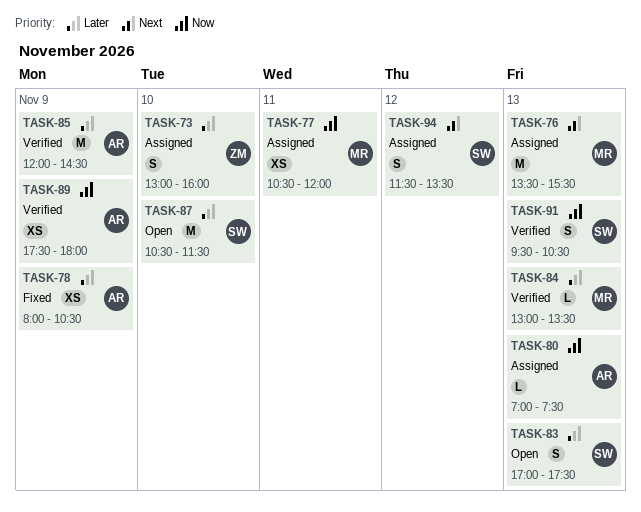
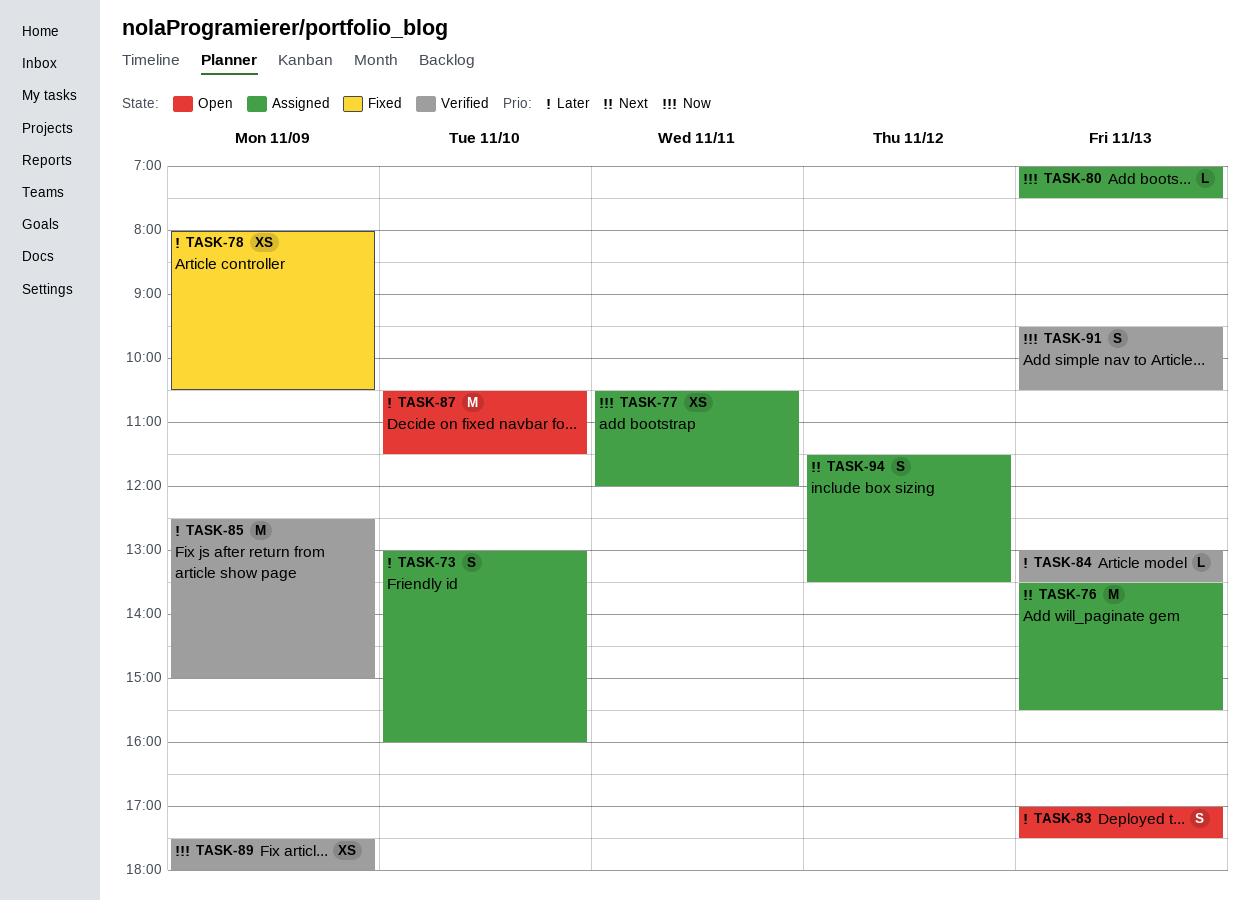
TASK-85, begins: 12:00 -> 12:30
TASK-85, ends: 14:30 -> 15:00

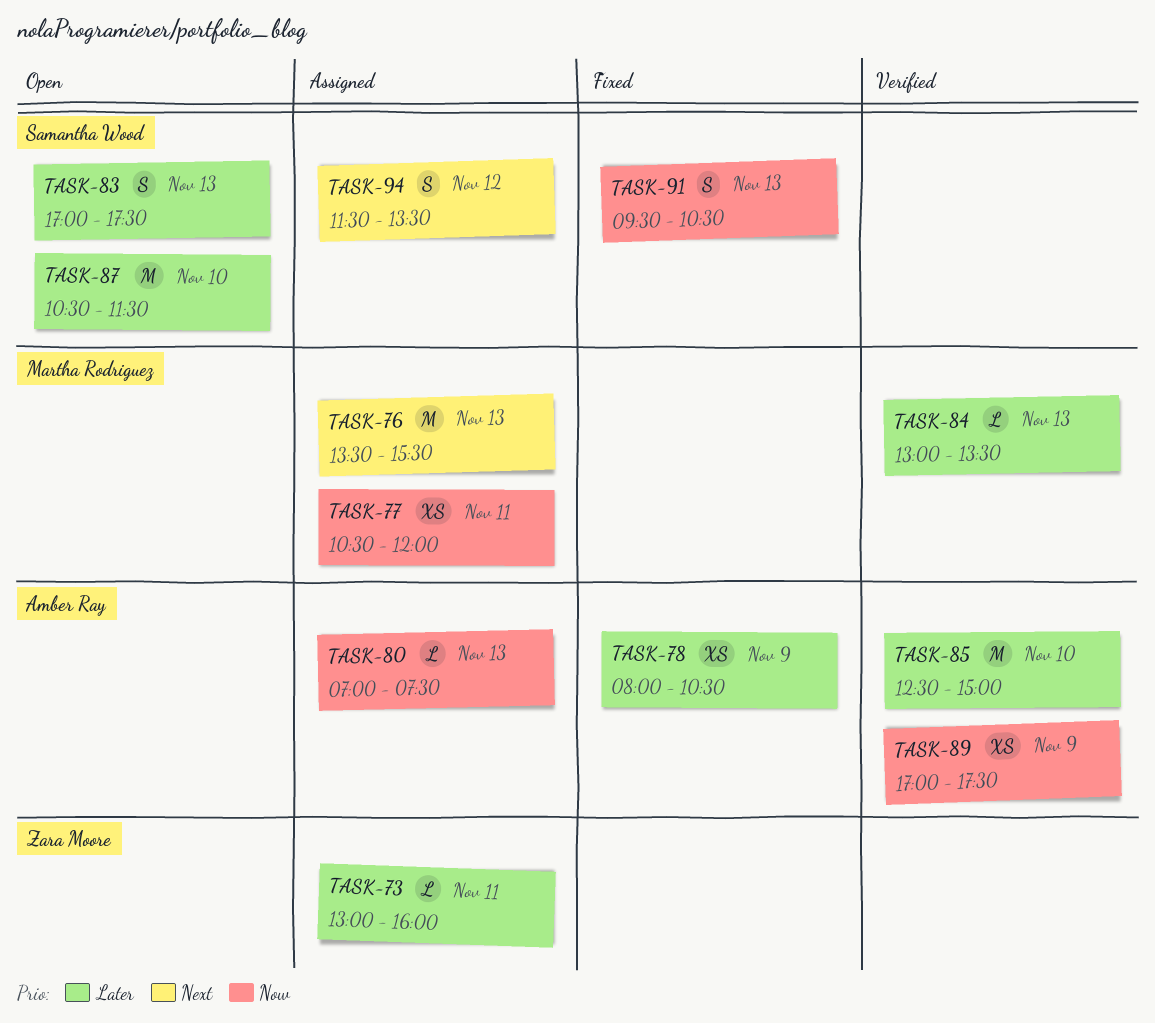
TASK-73, estimate: S -> L
TASK-73, day: Nov 10 -> Nov 11
TASK-85, day: Nov 9 -> Nov 10
TASK-89, begins: 17:30 -> 17:00
TASK-89, ends: 18:00 -> 17:30
TASK-91, status: Verified -> Fixed

